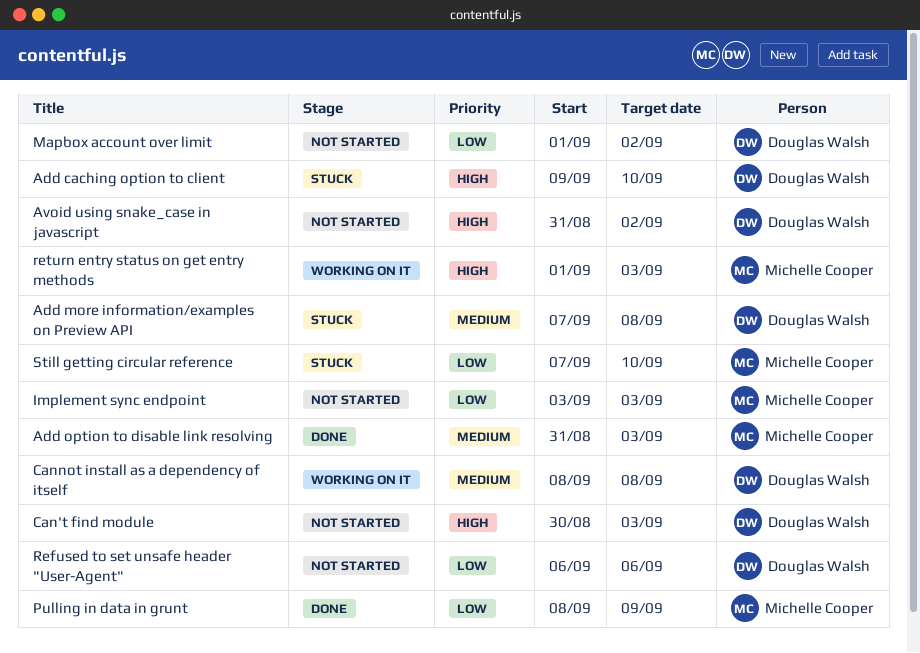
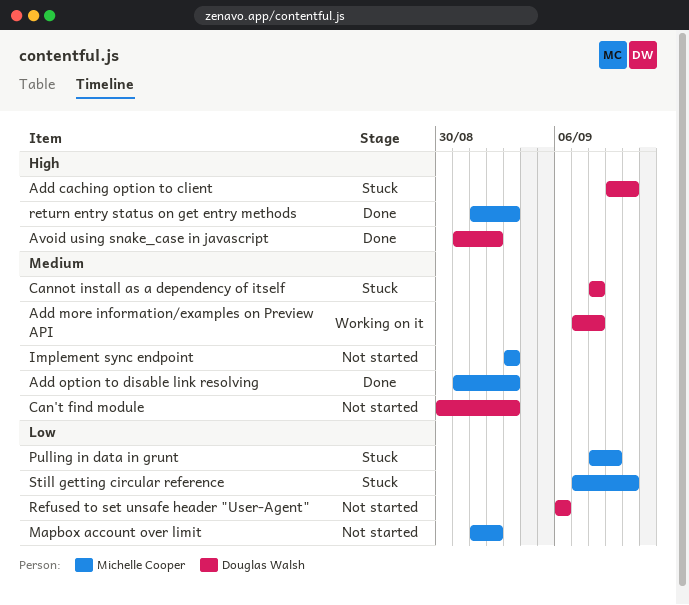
Add more information/examples on Preview API, status: Stuck -> Working on it
Avoid using snake_case in javascript, status: Not started -> Done
Can't find module, priority: High -> Medium
Cannot install as a dependency of itself, status: Working on it -> Stuck
Implement sync endpoint, priority: Low -> Medium
Mapbox account over limit, owner: Douglas Walsh -> Michelle Cooper
Pulling in data in grunt, status: Done -> Stuck
return entry status on get entry methods, status: Working on it -> Done

